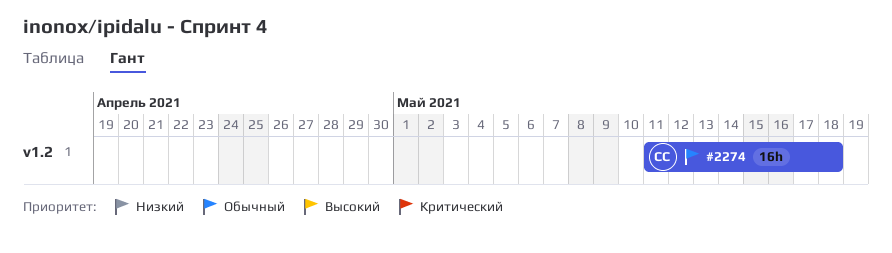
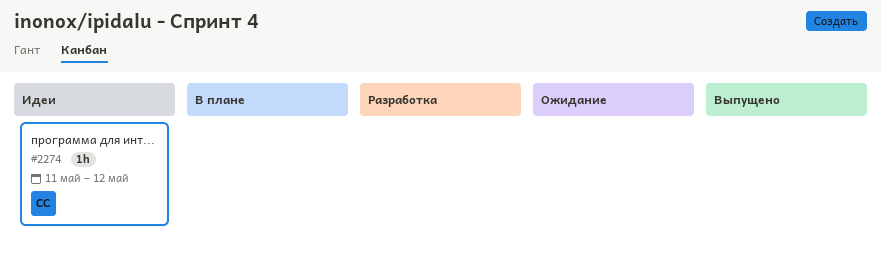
#2274, estimate: 16h -> 1h
#2274, due: May 18 -> May 12

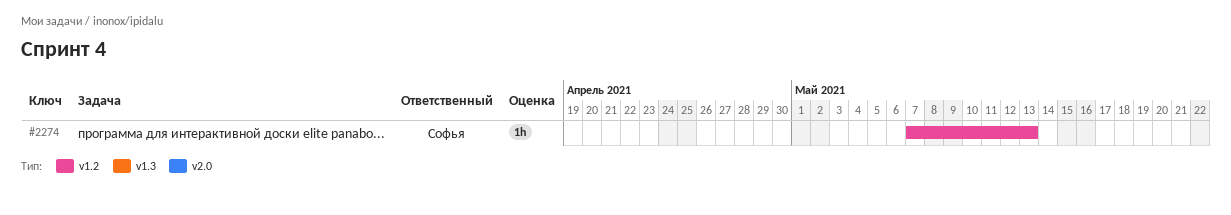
#2274, start: May 11 -> May 7
#2274, due: May 12 -> May 13

